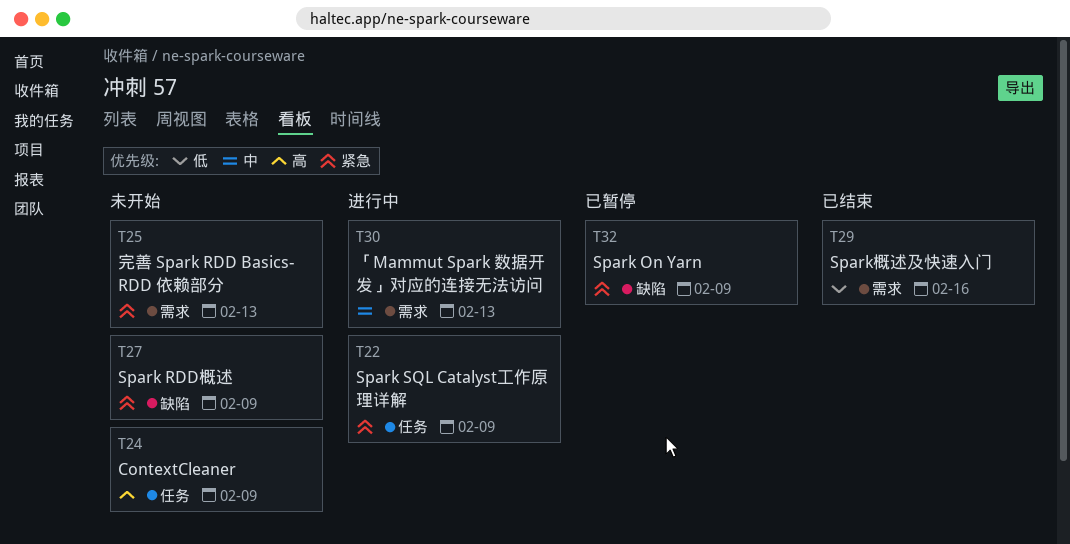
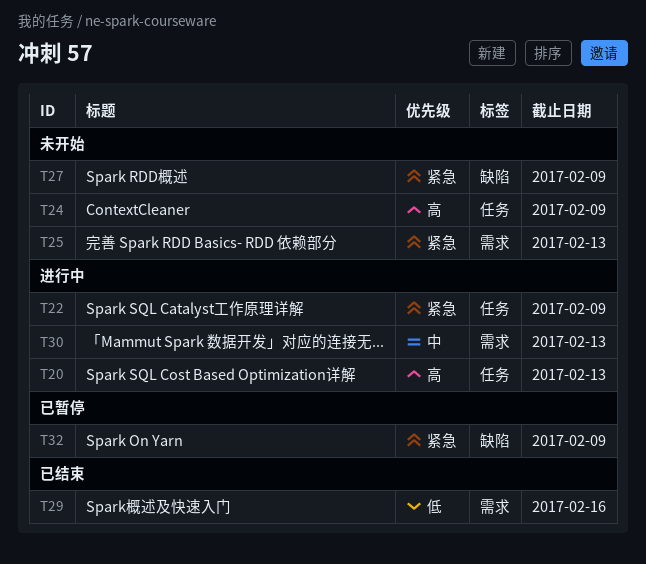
T20: none -> present

